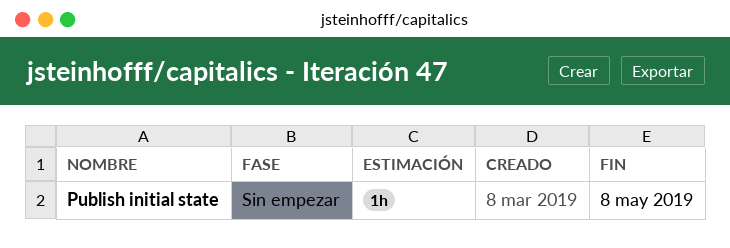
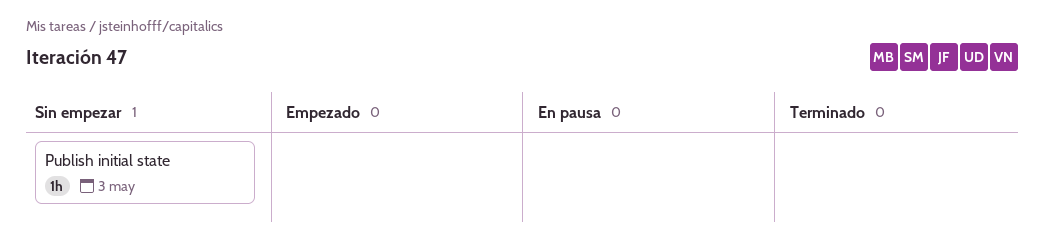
Publish initial state, due: May 8 -> May 3

